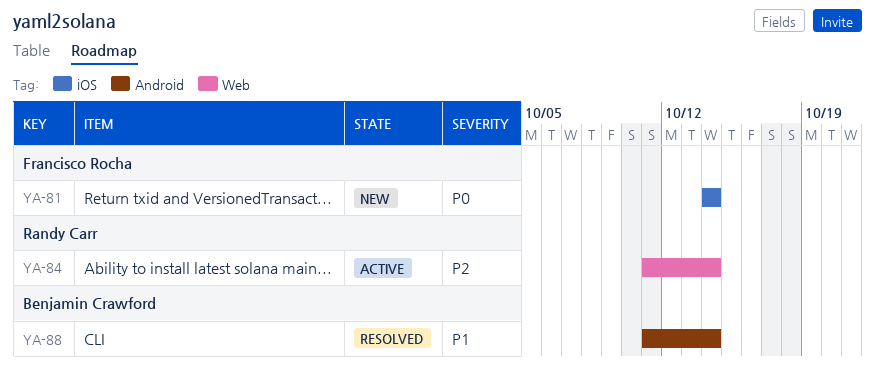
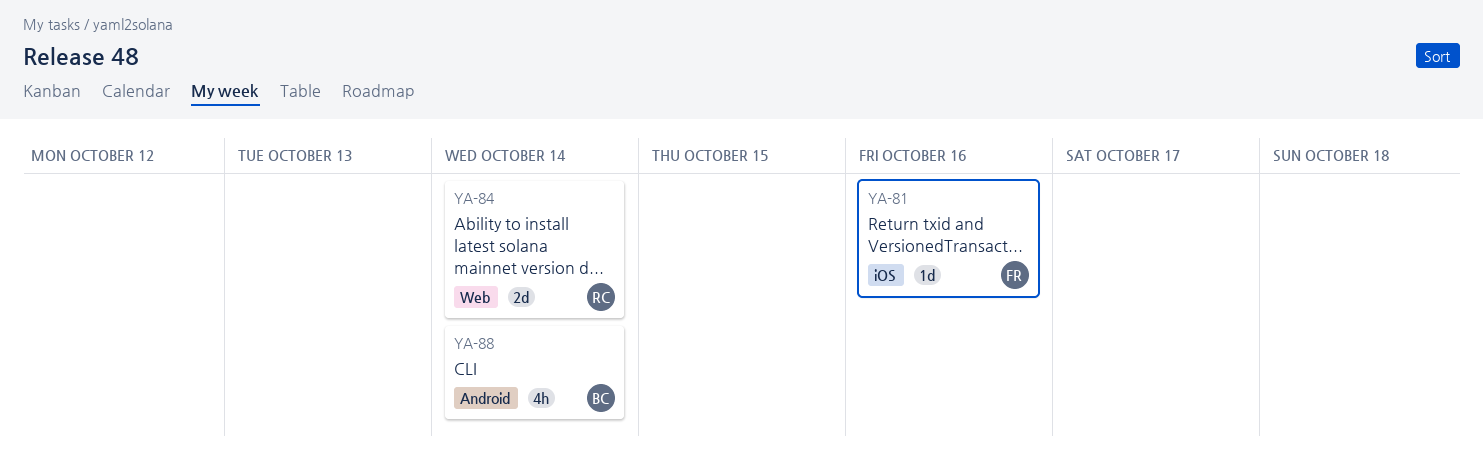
YA-81, due: Oct 14 -> Oct 16

